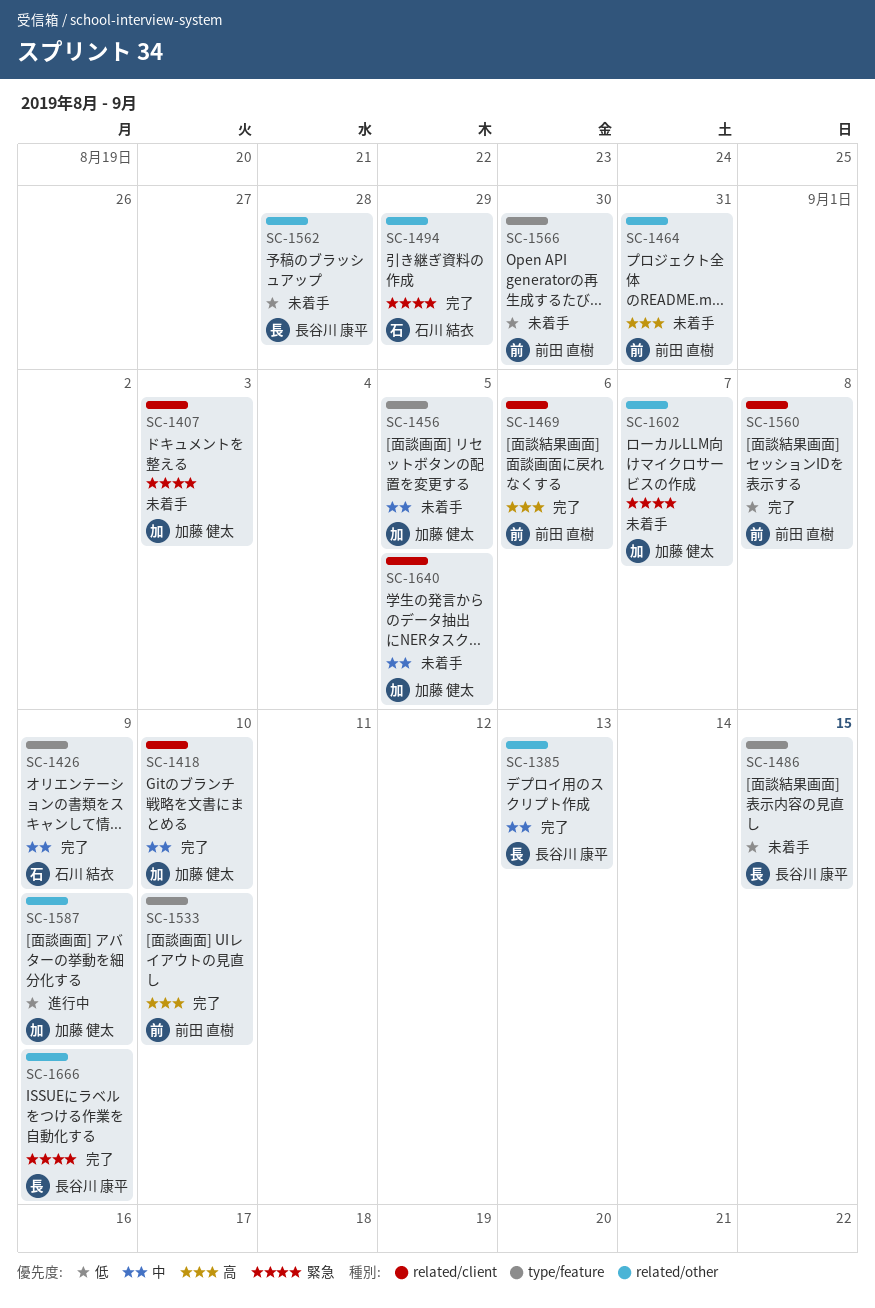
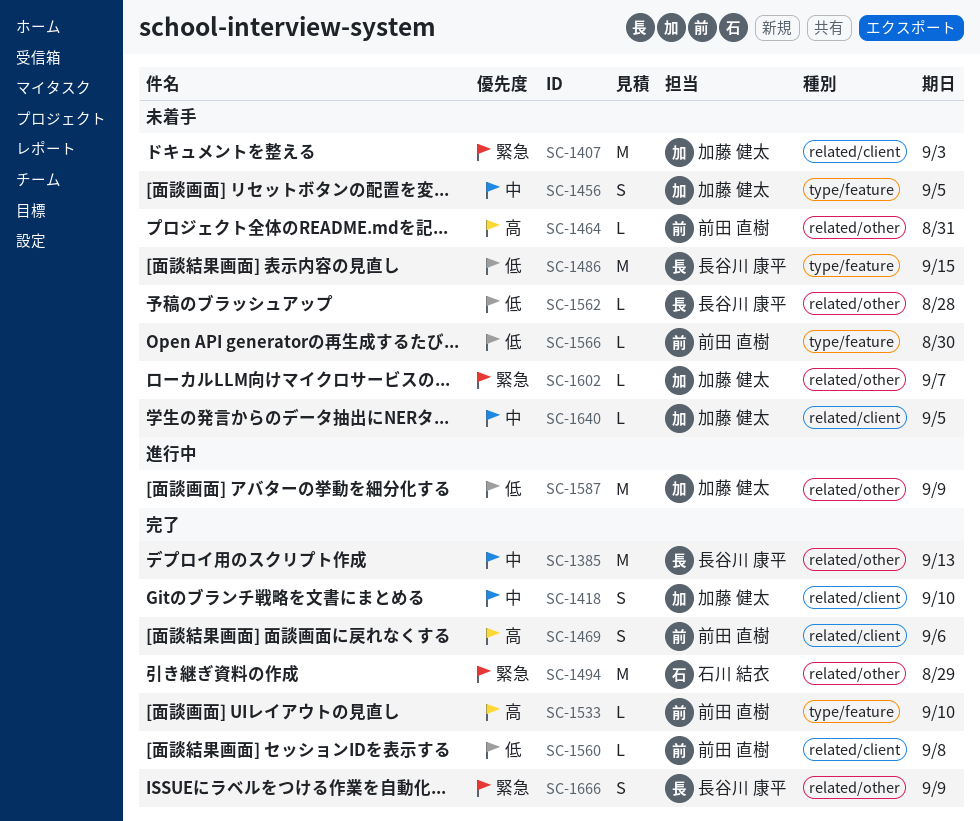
SC-1426: present -> none

